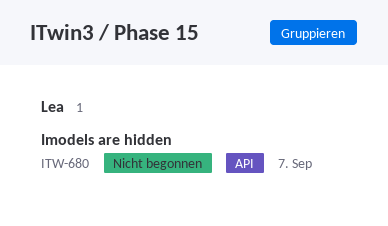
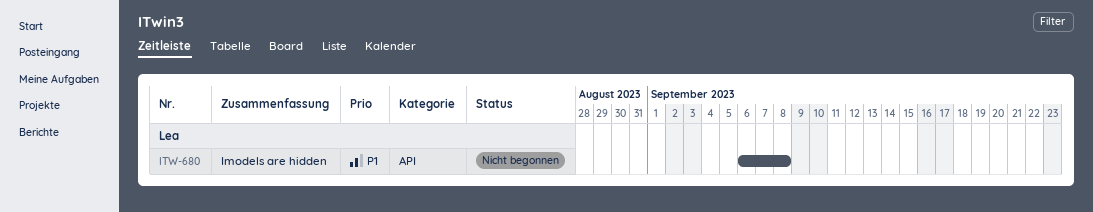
ITW-680, due: Sep 7 -> Sep 8

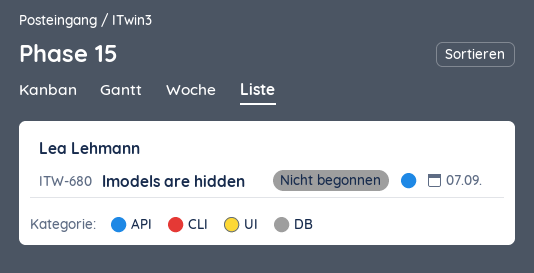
ITW-680, due: Sep 8 -> Sep 7

